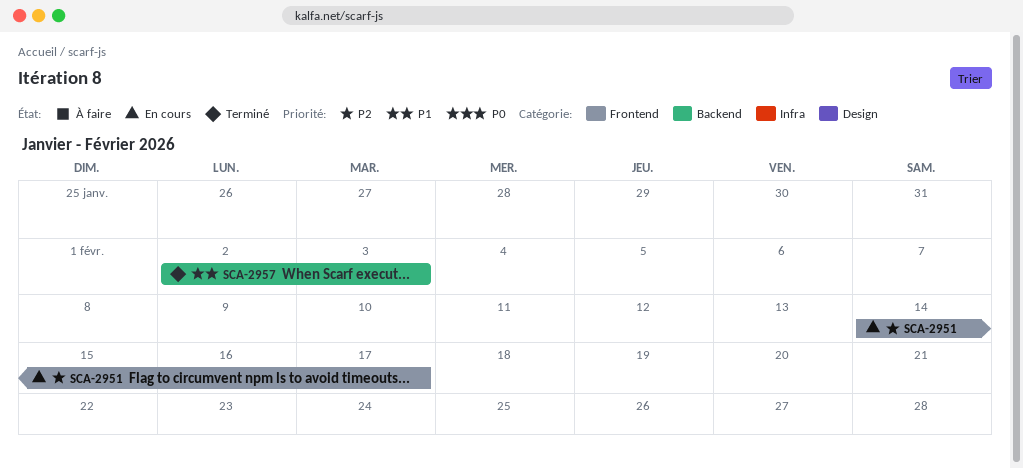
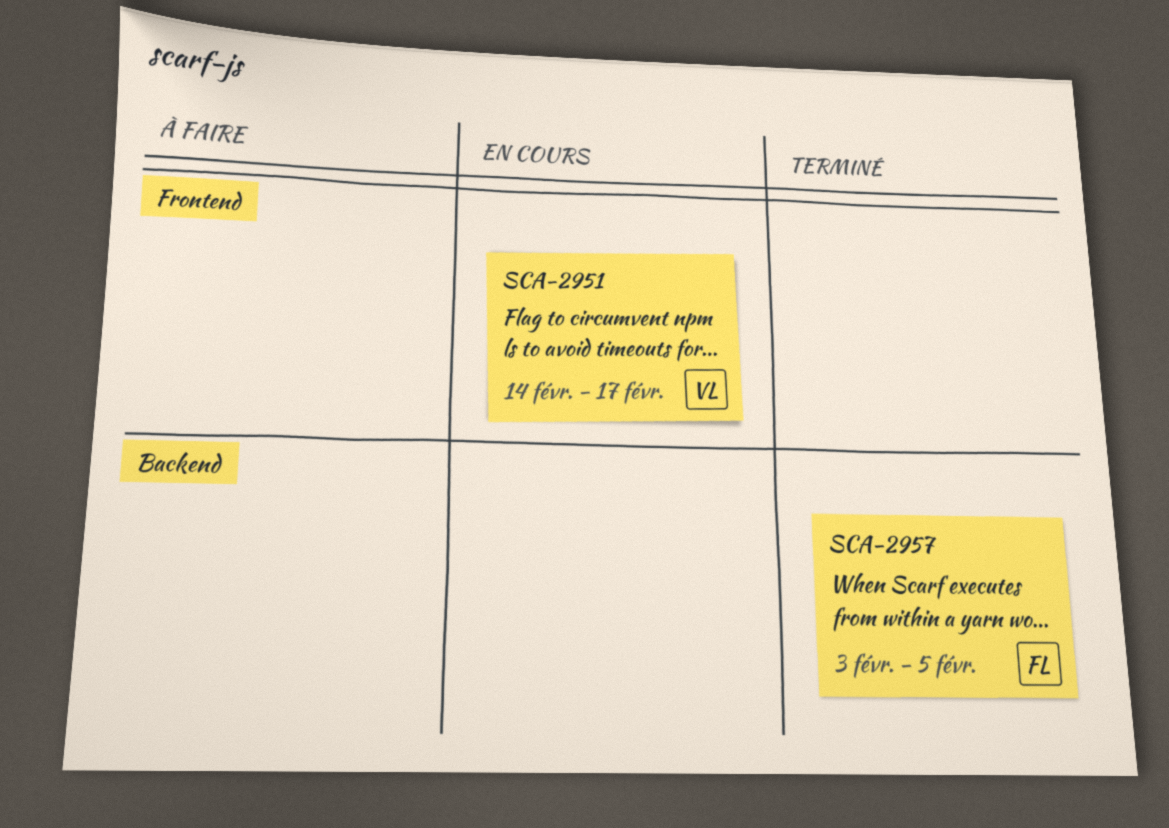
SCA-2957, start: Feb 2 -> Feb 3
SCA-2957, due: Feb 3 -> Feb 5

